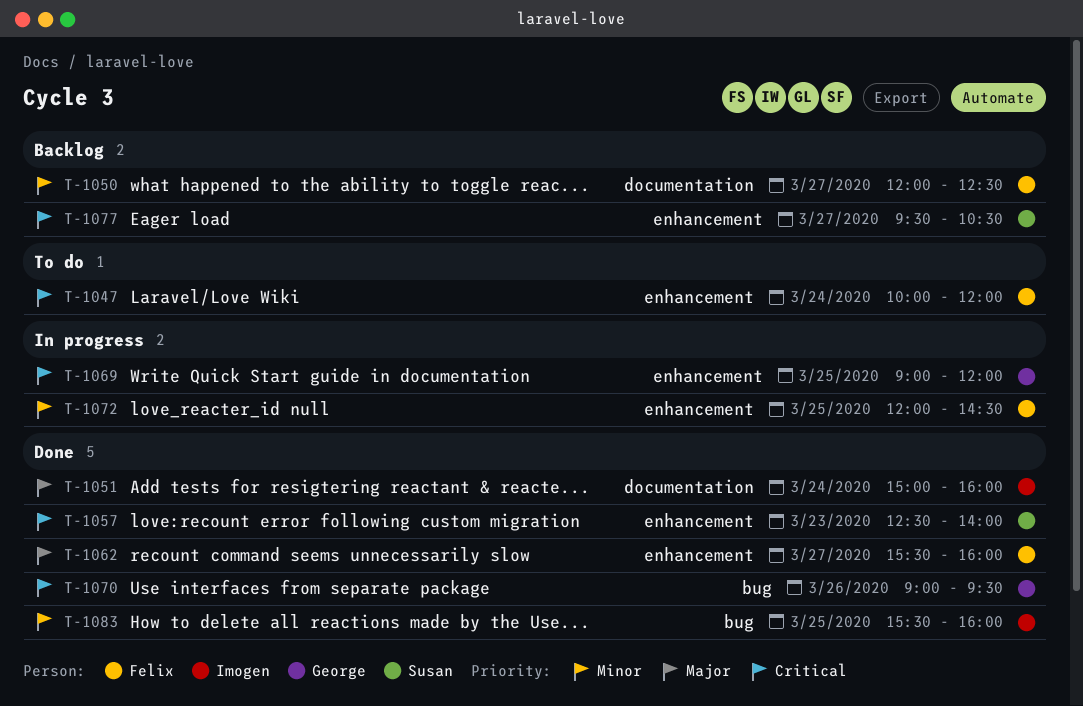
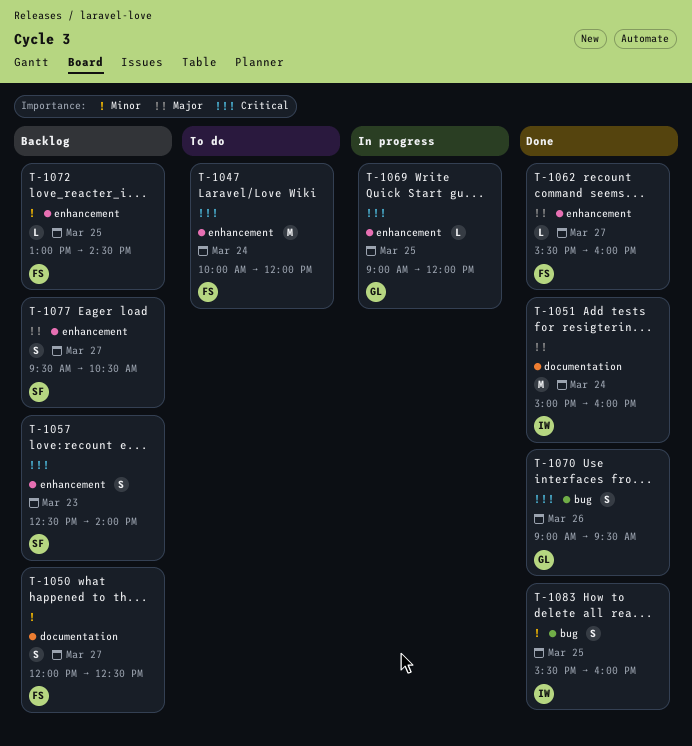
T-1057, status: Done -> Backlog
T-1072, status: In progress -> Backlog
T-1072, begins: 12:00 -> 13:00
T-1077, priority: Critical -> Major

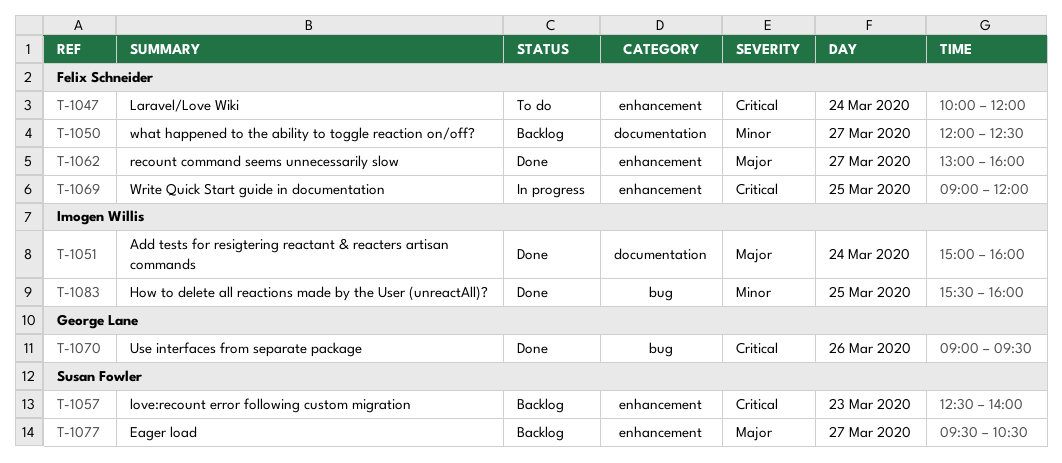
T-1062, begins: 15:30 -> 13:00
T-1069, owner: George Lane -> Felix Schneider
T-1072: present -> none

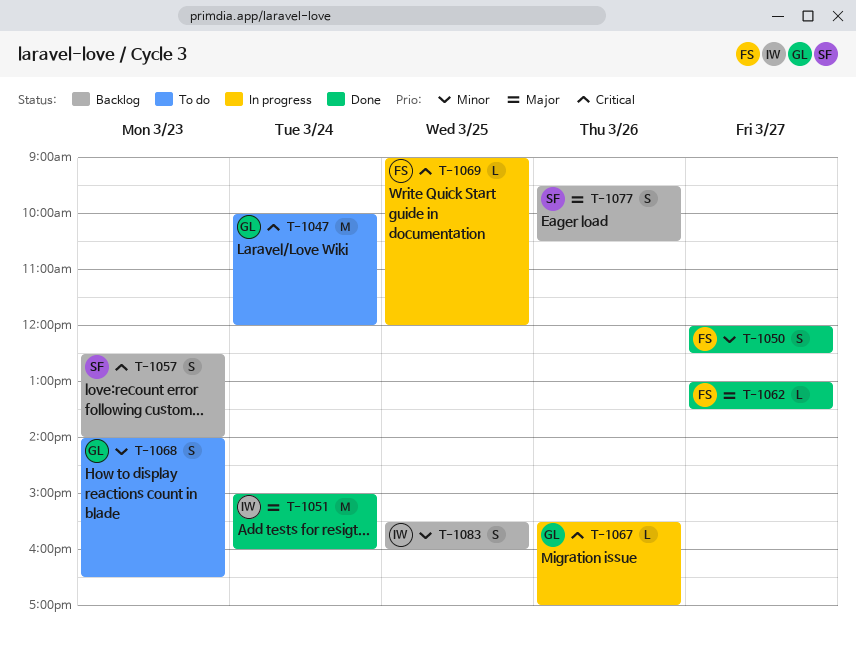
T-1047, owner: Felix Schneider -> George Lane
T-1050, status: Backlog -> Done
T-1062, ends: 16:00 -> 13:30
T-1067: none -> present
T-1068: none -> present
T-1070: present -> none
T-1077, day: Mar 27 -> Mar 26
T-1083, status: Done -> Backlog

